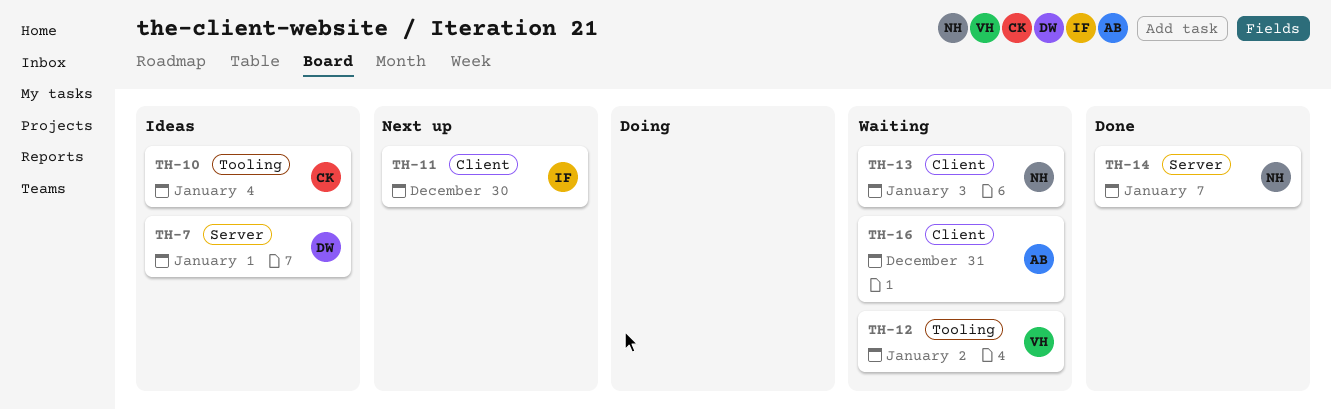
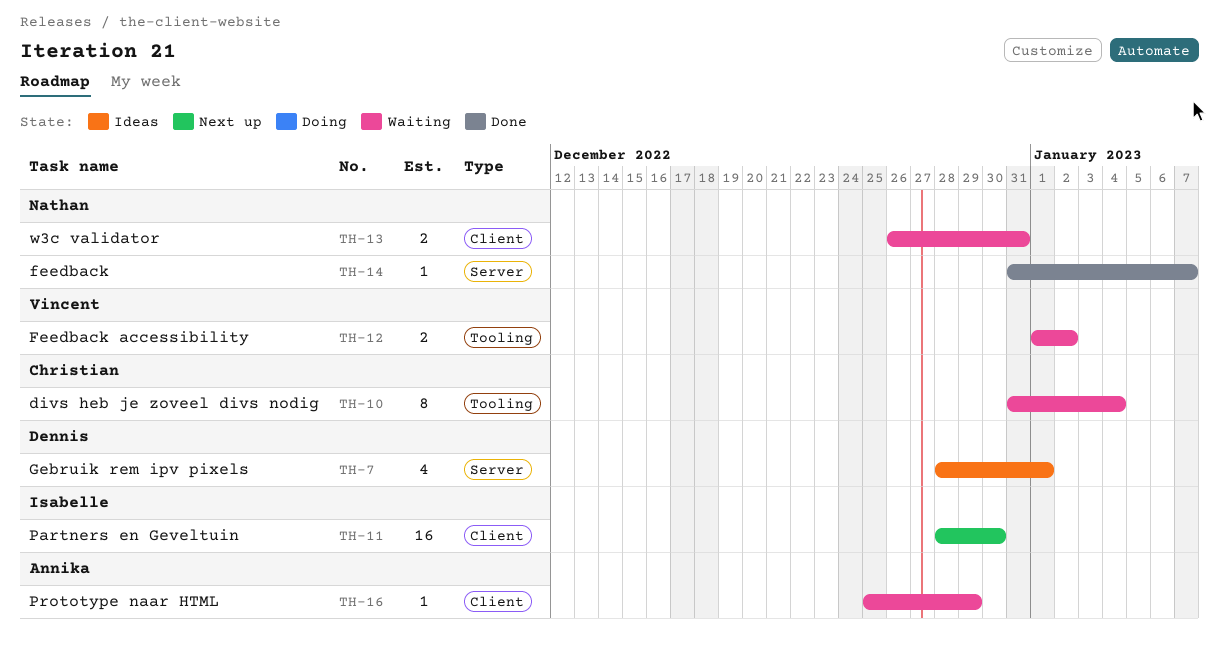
TH-10, status: Ideas -> Waiting
TH-13, due: Jan 3 -> Dec 31
TH-16, due: Dec 31 -> Dec 29

